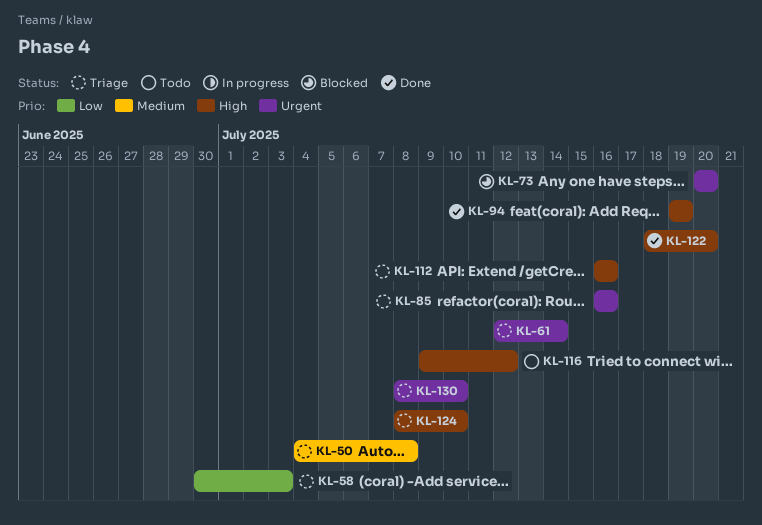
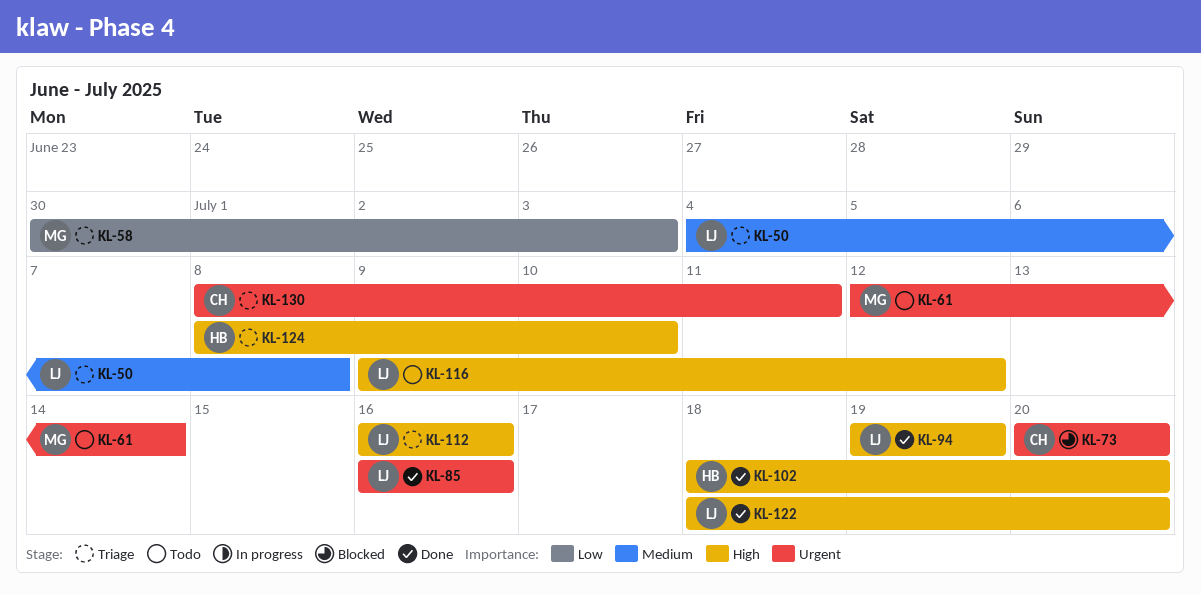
KL-61, status: Triage -> Todo
KL-85, status: Triage -> Done
KL-102: none -> present
KL-130, due: Jul 10 -> Jul 11

